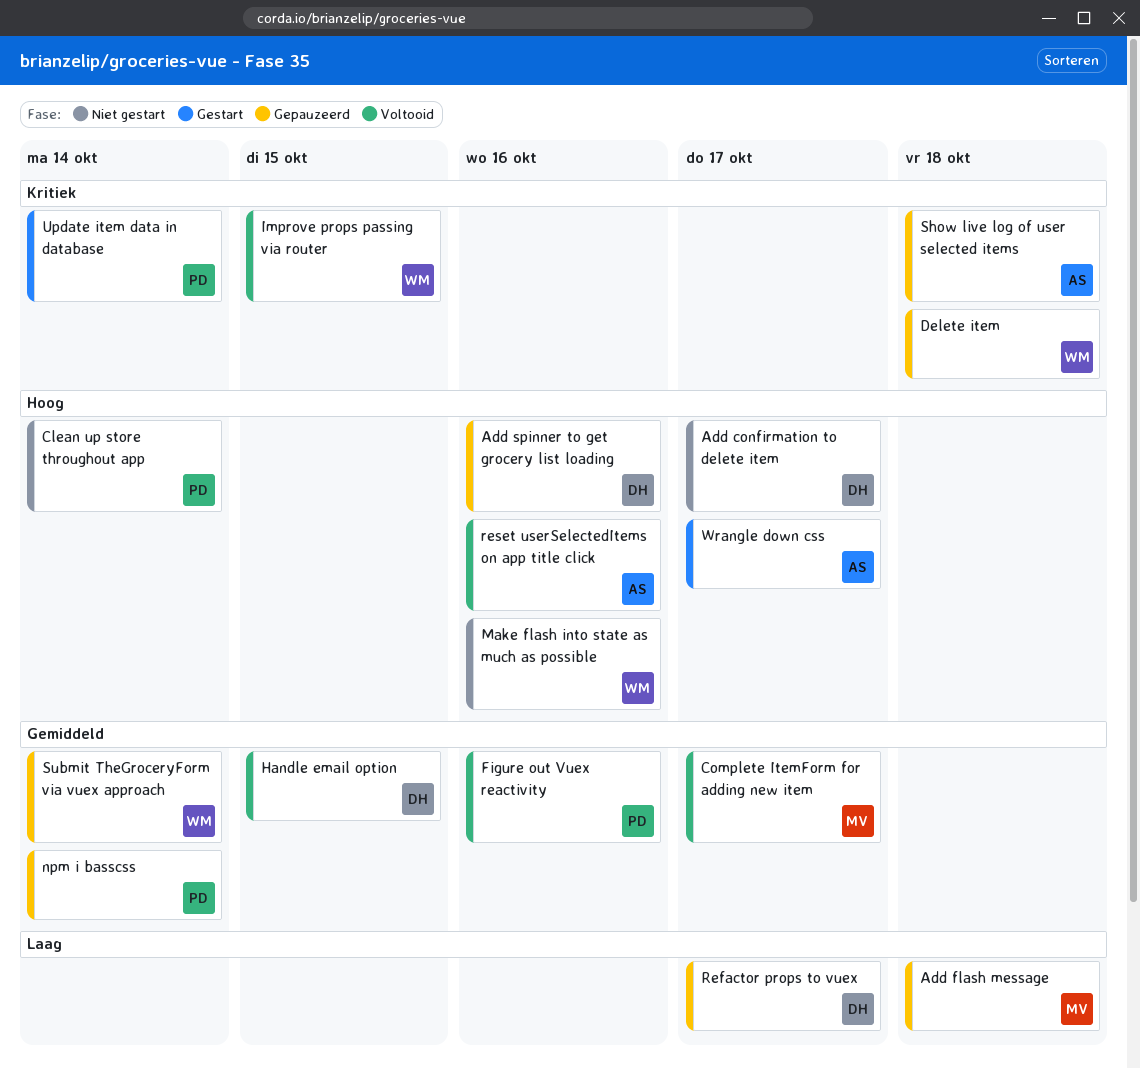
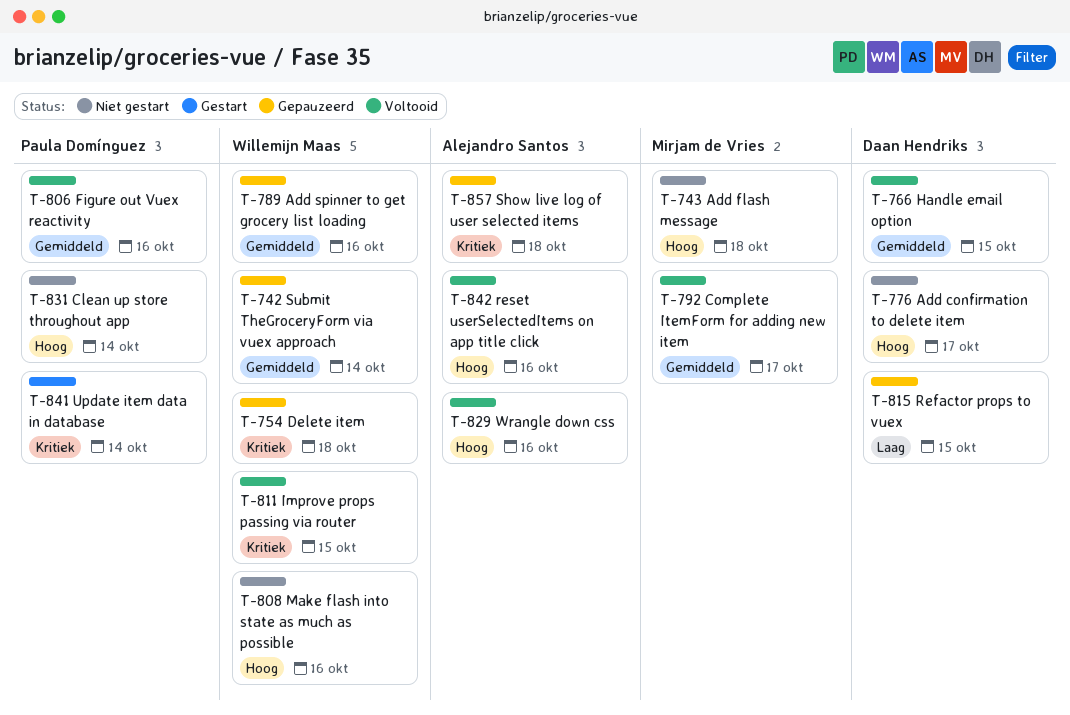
Add flash message, status: Gepauzeerd -> Niet gestart
Add flash message, priority: Laag -> Hoog
Add spinner to get grocery list loading, owner: Daan Hendriks -> Willemijn Maas
Add spinner to get grocery list loading, priority: Hoog -> Gemiddeld
npm i basscss: present -> none
Refactor props to vuex, due: Oct 17 -> Oct 15
Wrangle down css, status: Gestart -> Voltooid
Wrangle down css, due: Oct 17 -> Oct 16

